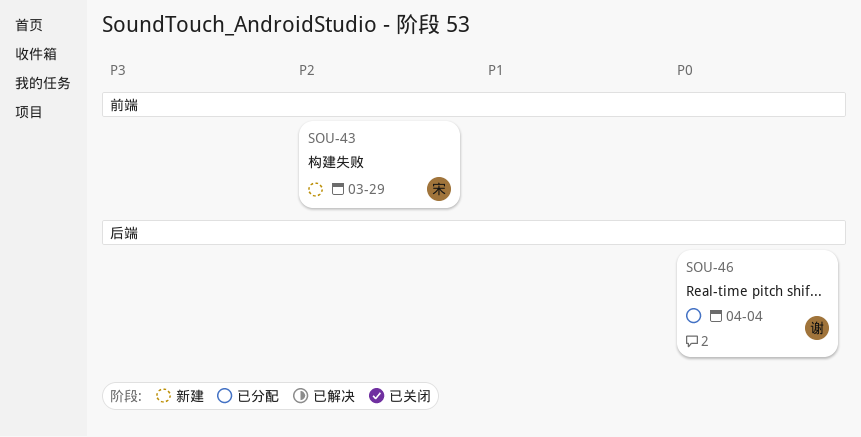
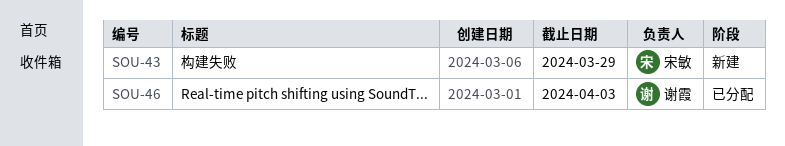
SOU-46, due: Apr 4 -> Apr 3

